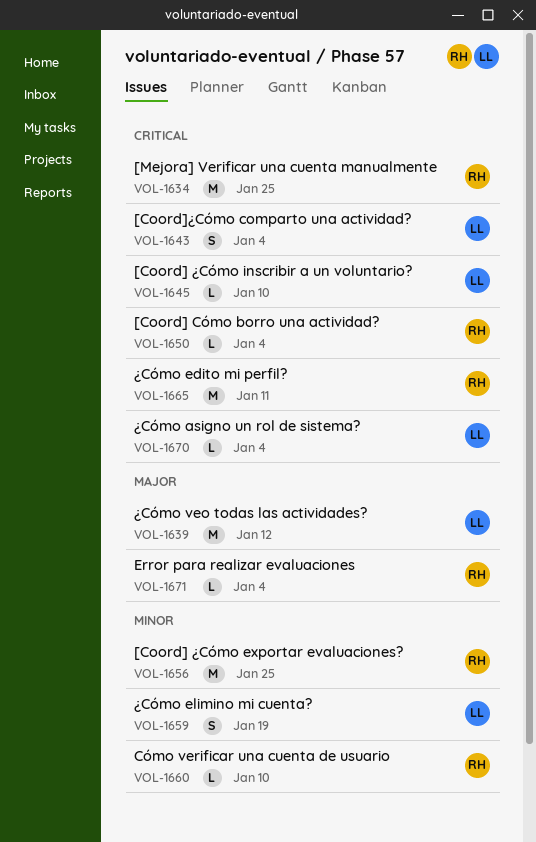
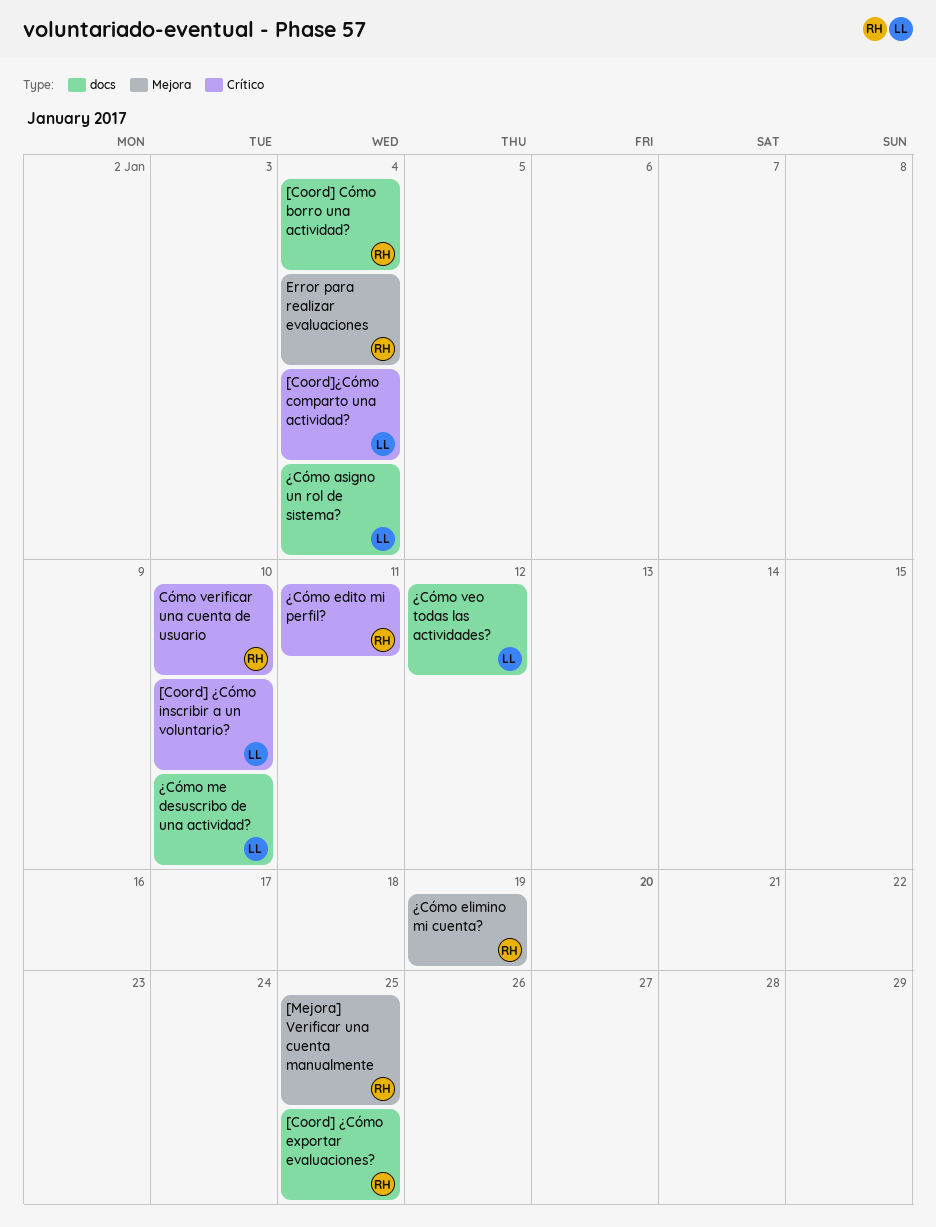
¿Cómo elimino mi cuenta?, owner: LL -> RH
¿Cómo me desuscribo de una actividad?: none -> present

